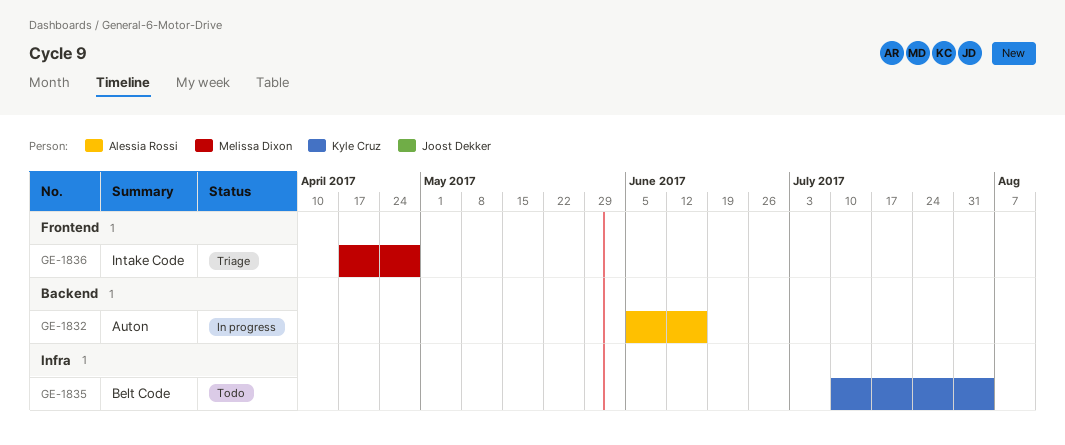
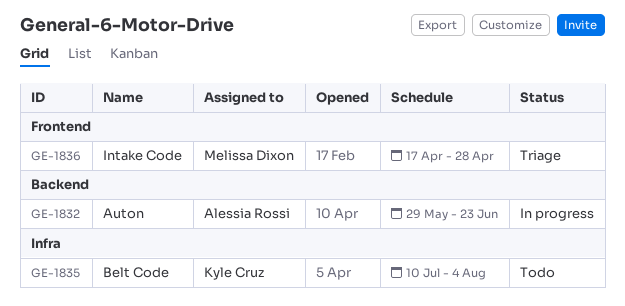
GE-1832, start: Jun 5 -> May 29
GE-1832, due: Jun 16 -> Jun 23

